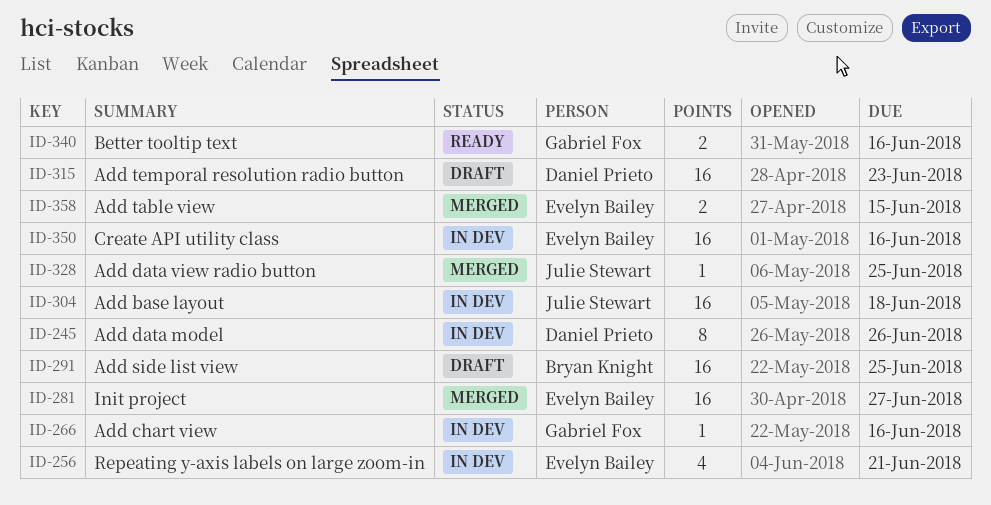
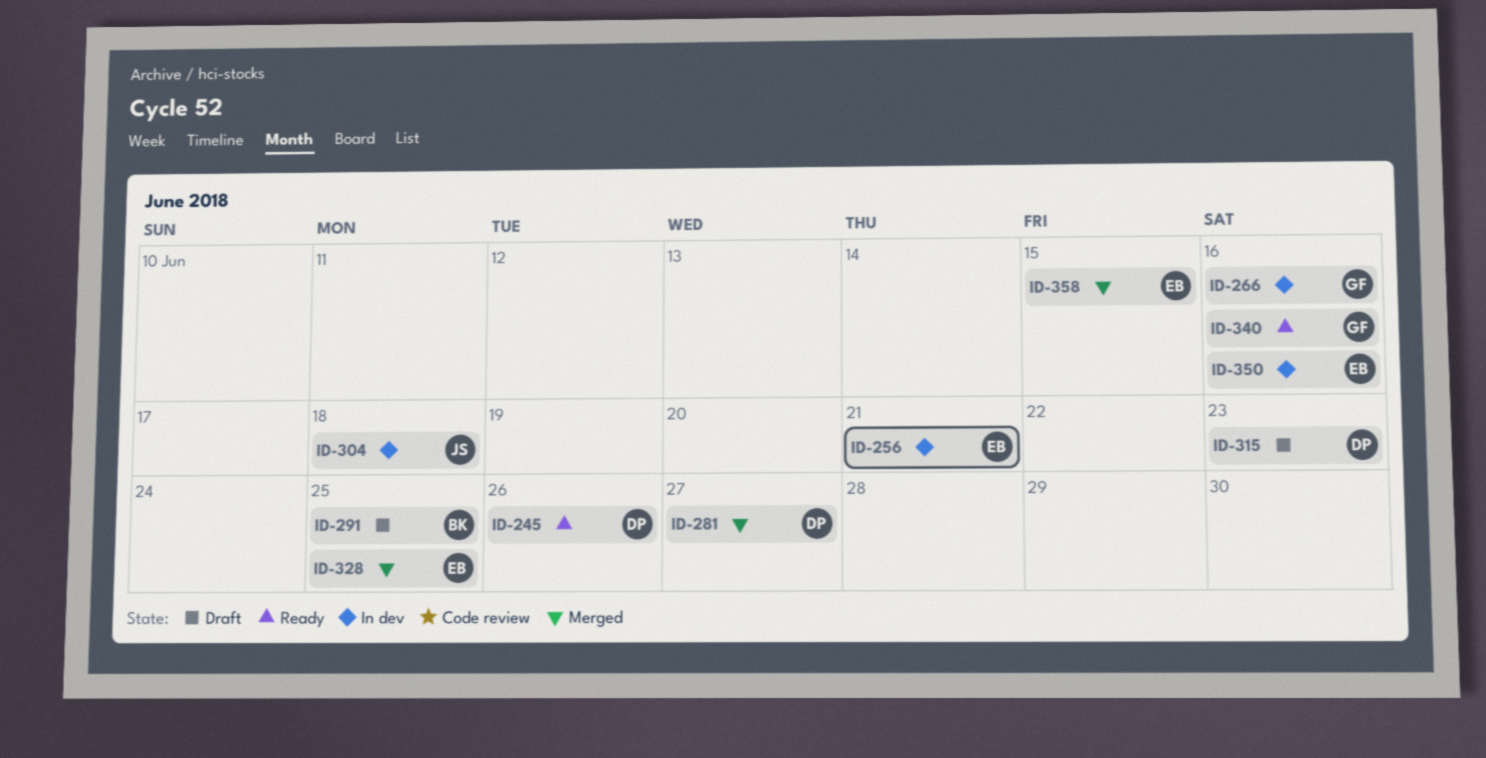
ID-245, status: In dev -> Ready
ID-281, owner: Evelyn Bailey -> Daniel Prieto
ID-328, owner: Julie Stewart -> Evelyn Bailey

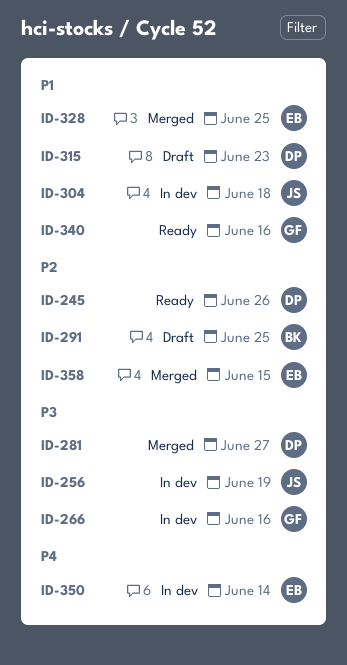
ID-256, owner: EB -> JS
ID-256, due: Jun 21 -> Jun 19
ID-350, due: Jun 16 -> Jun 14

